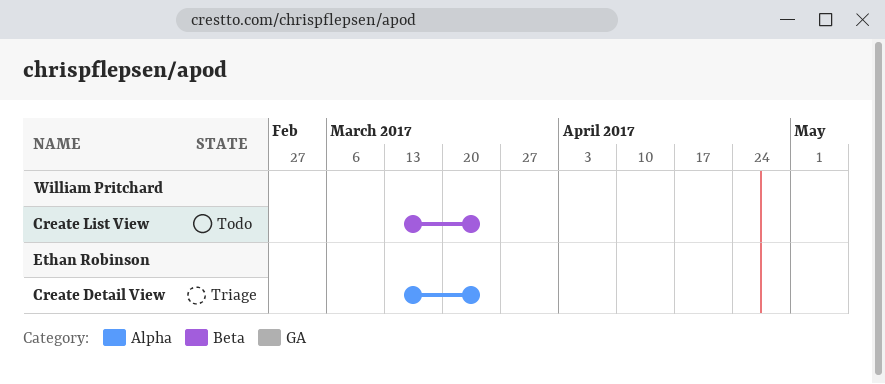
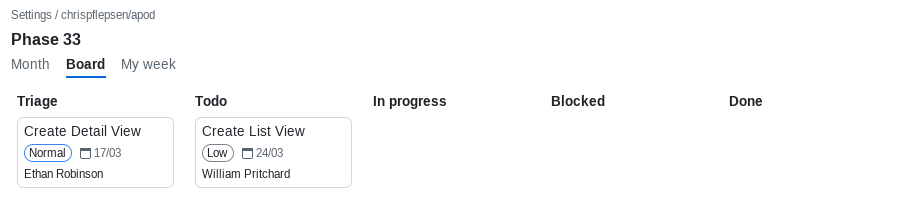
Create Detail View, due: Mar 24 -> Mar 17

